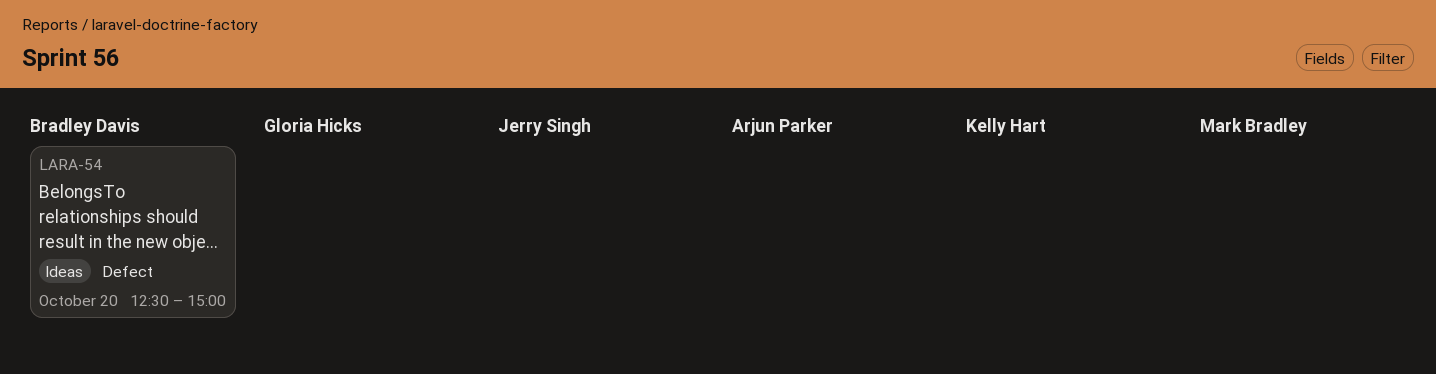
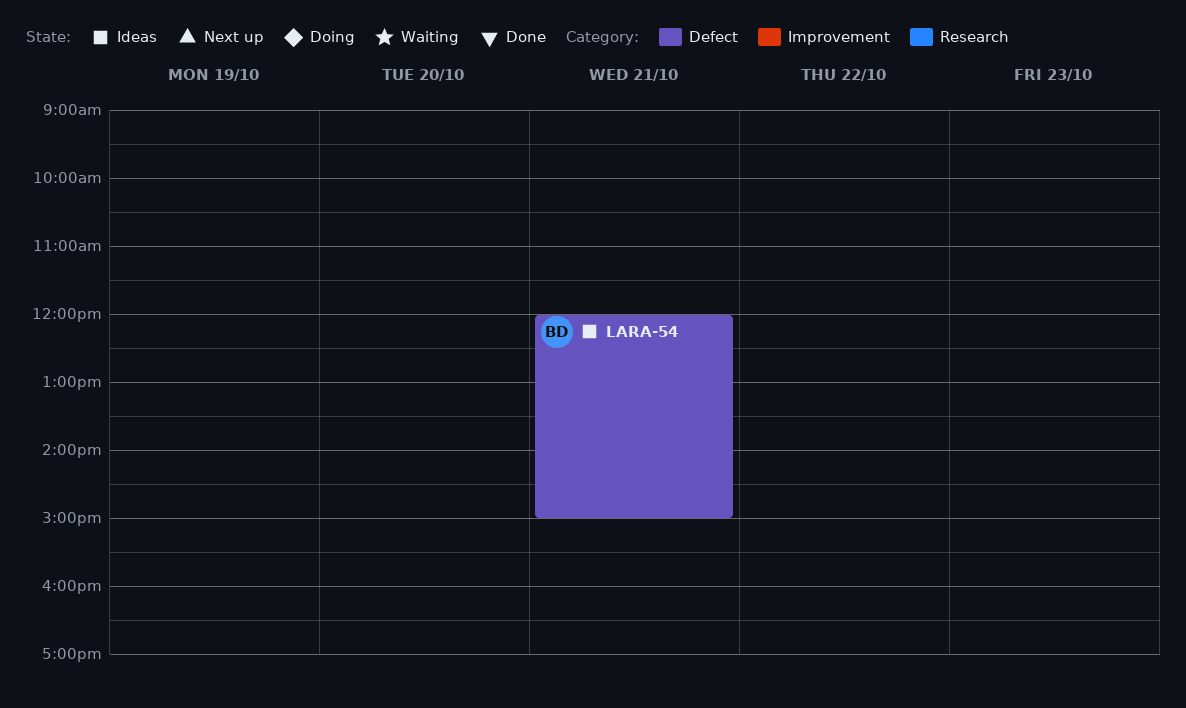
LARA-54, day: Oct 20 -> Oct 21
LARA-54, begins: 12:30 -> 12:00

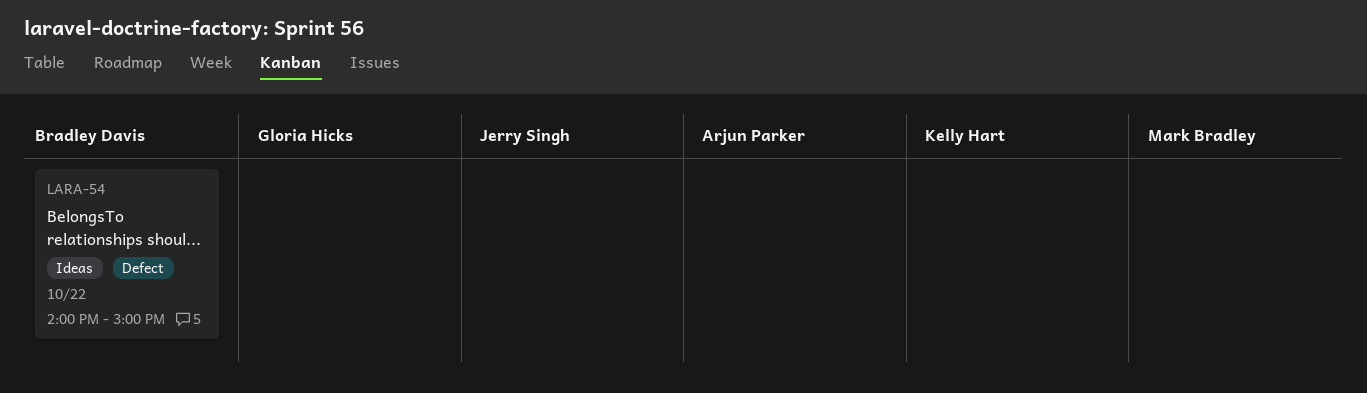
LARA-54, day: Oct 21 -> Oct 22
LARA-54, begins: 12:00 -> 14:00

